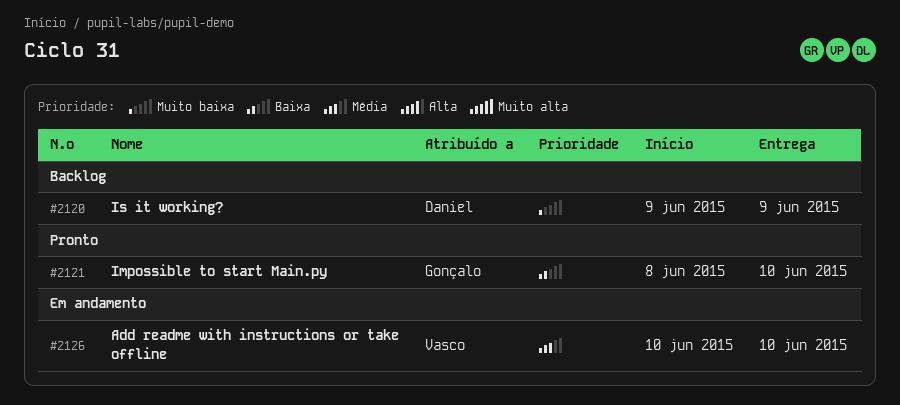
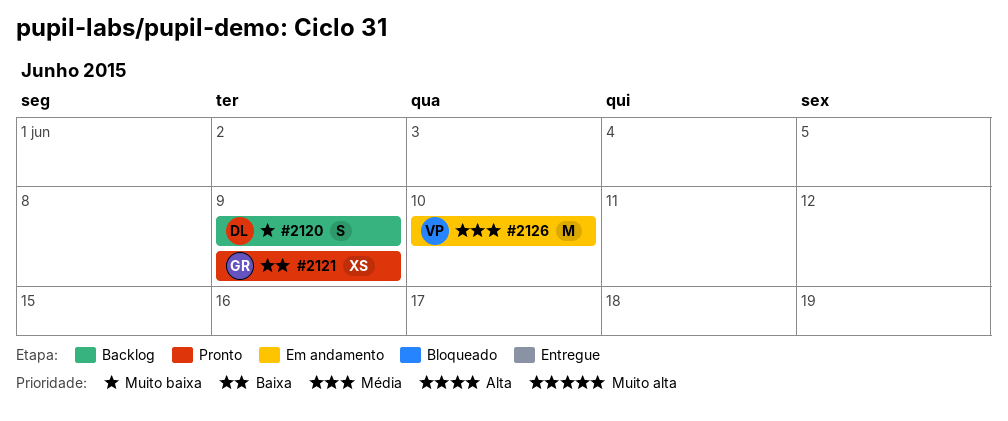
#2121, start: Jun 8 -> Jun 9
#2121, due: Jun 10 -> Jun 9

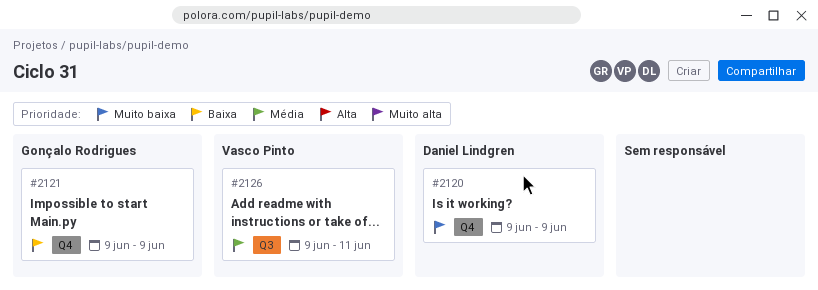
#2126, start: Jun 10 -> Jun 9
#2126, due: Jun 10 -> Jun 11

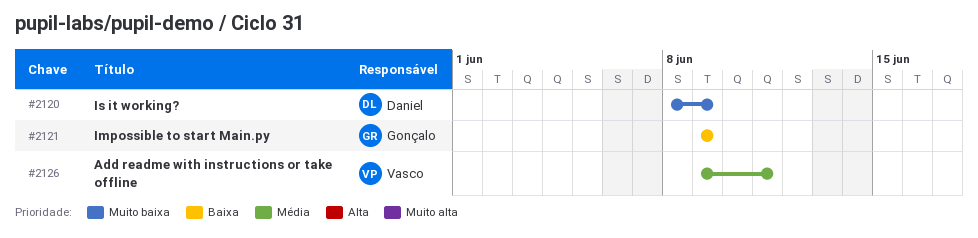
#2120, start: Jun 9 -> Jun 8

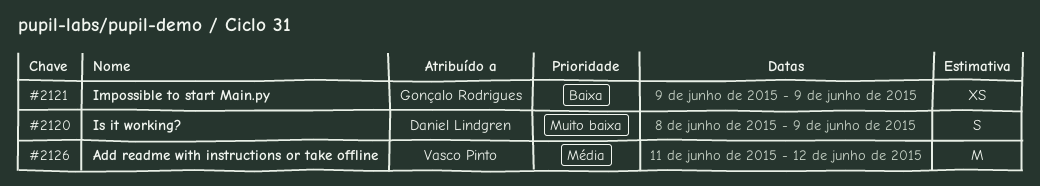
#2126, start: Jun 9 -> Jun 11
#2126, due: Jun 11 -> Jun 12

